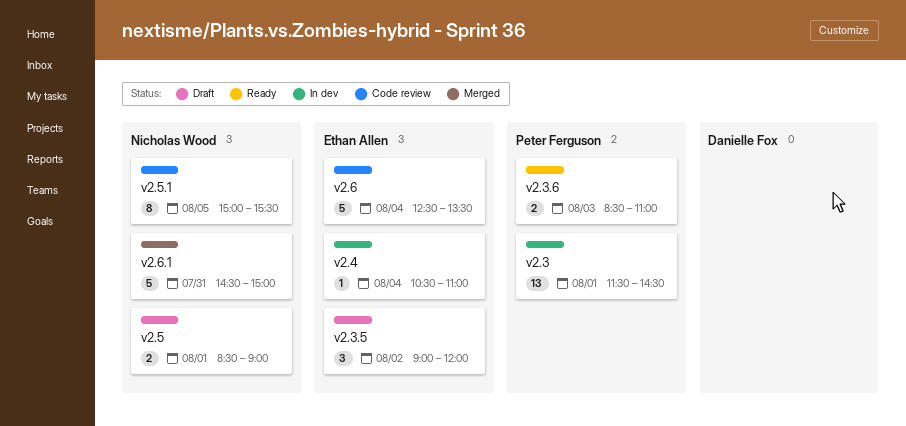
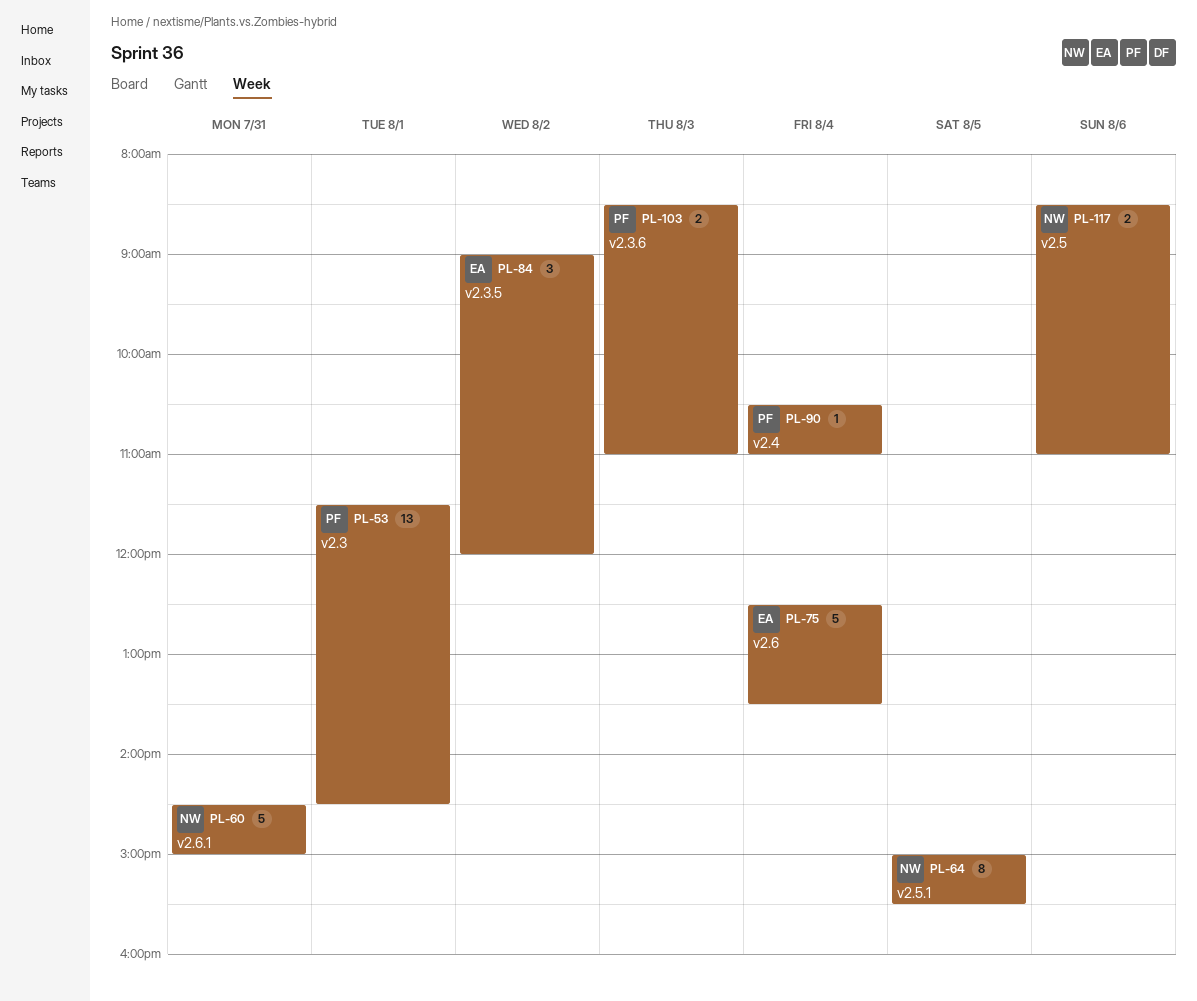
v2.4, owner: Ethan Allen -> Peter Ferguson
v2.5, day: Aug 1 -> Aug 6
v2.5, ends: 09:00 -> 11:00

